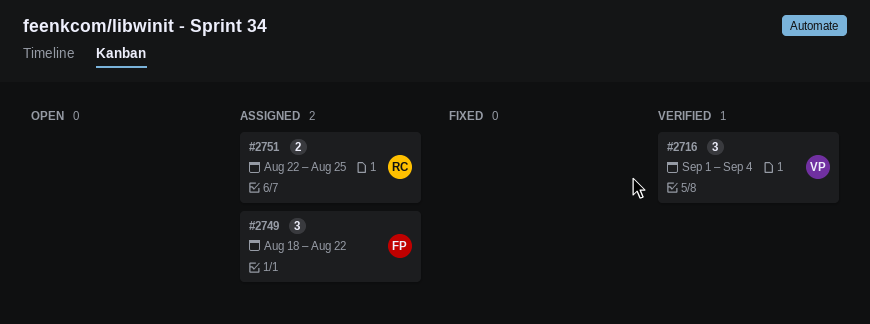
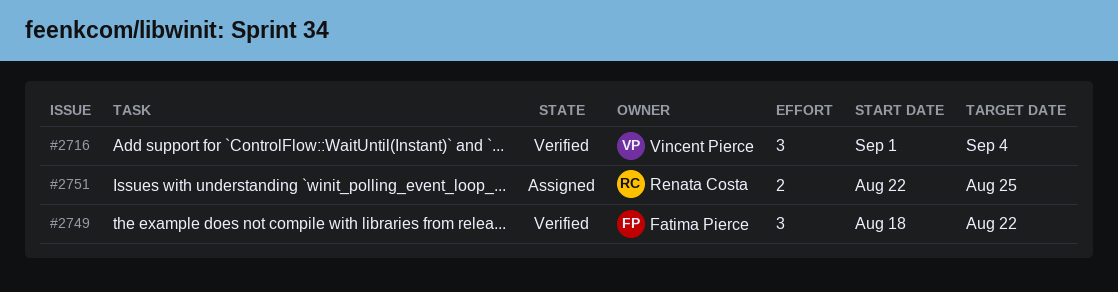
#2749, status: Assigned -> Verified

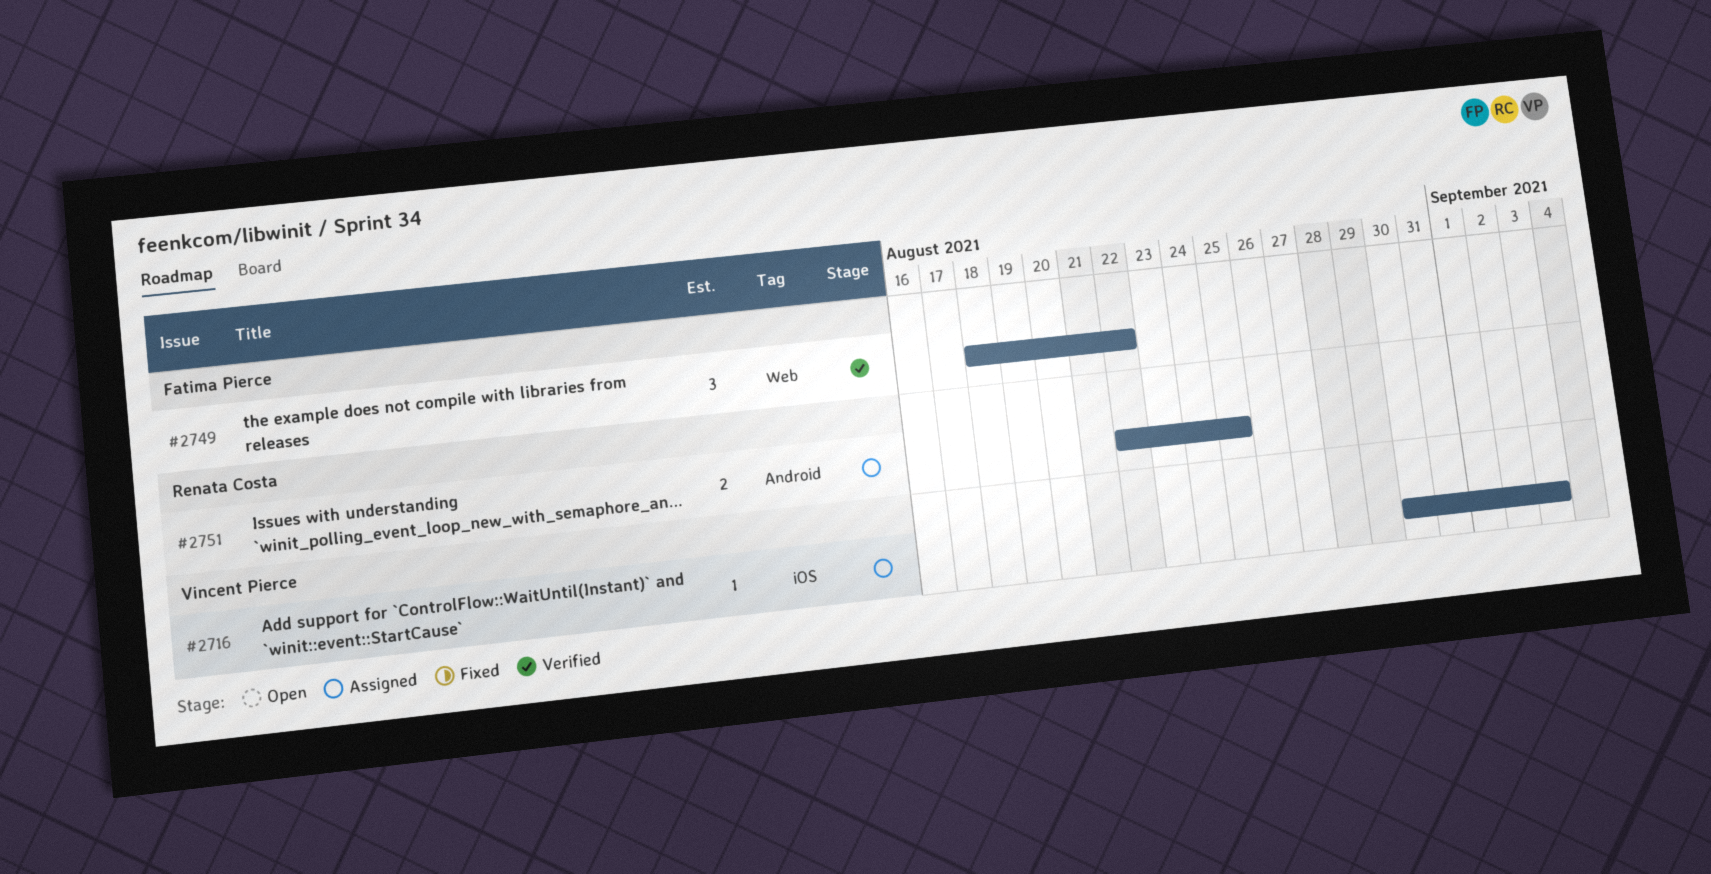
#2716, status: Verified -> Assigned
#2716, estimate: 3 -> 1
#2716, start: Sep 1 -> Aug 30
#2716, due: Sep 4 -> Sep 3

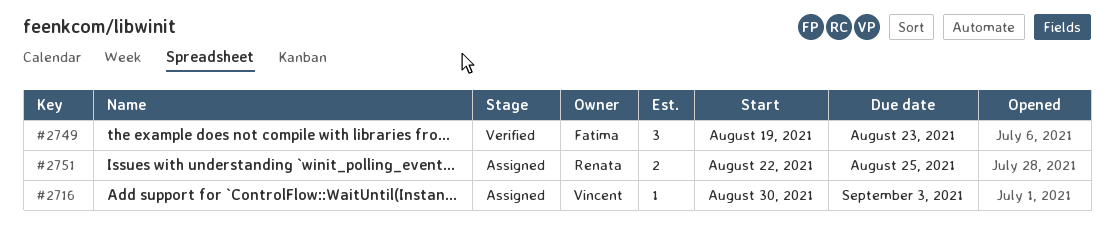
#2749, start: Aug 18 -> Aug 19
#2749, due: Aug 22 -> Aug 23

